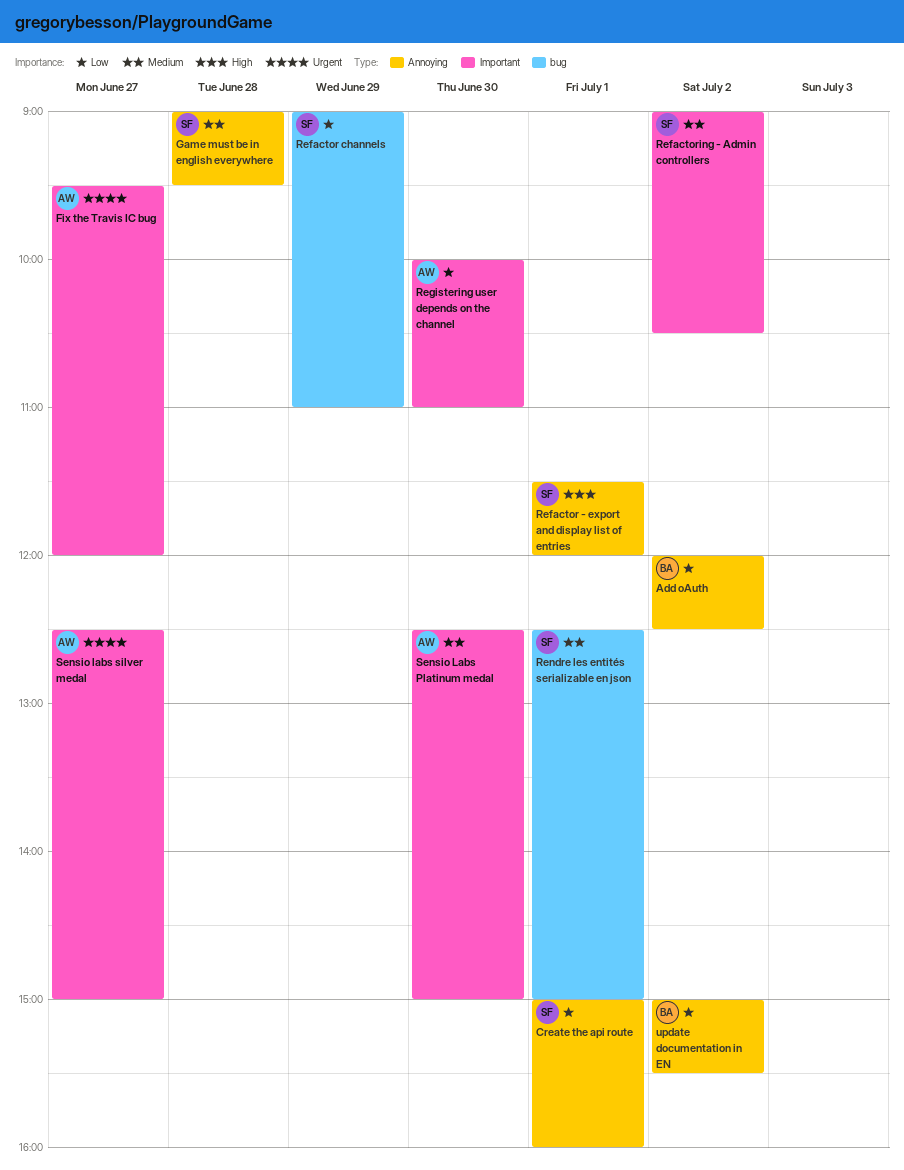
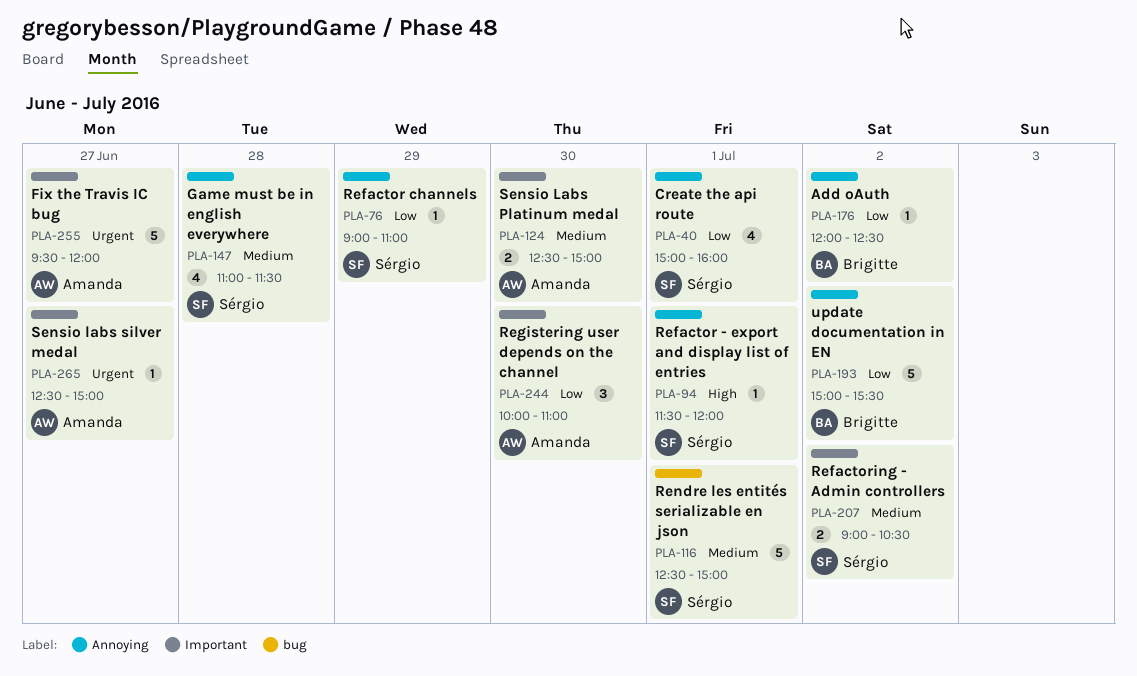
Game must be in english everywhere, begins: 09:00 -> 11:00
Game must be in english everywhere, ends: 09:30 -> 11:30
Refactor channels, label: bug -> Annoying

